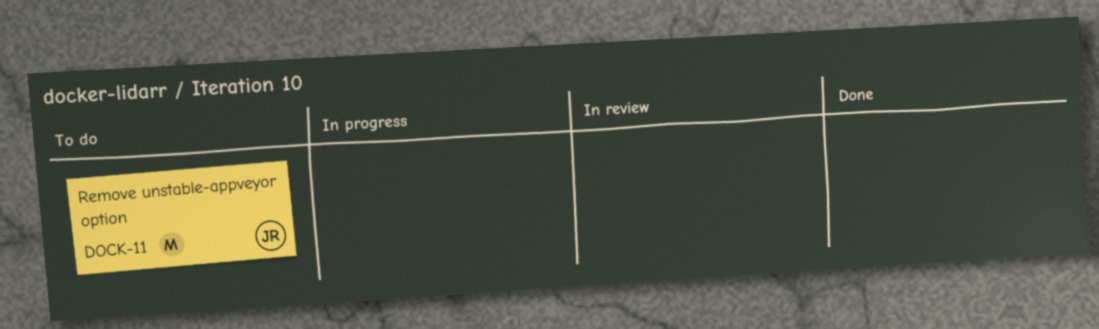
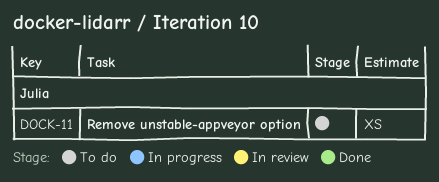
DOCK-11, estimate: M -> XS

